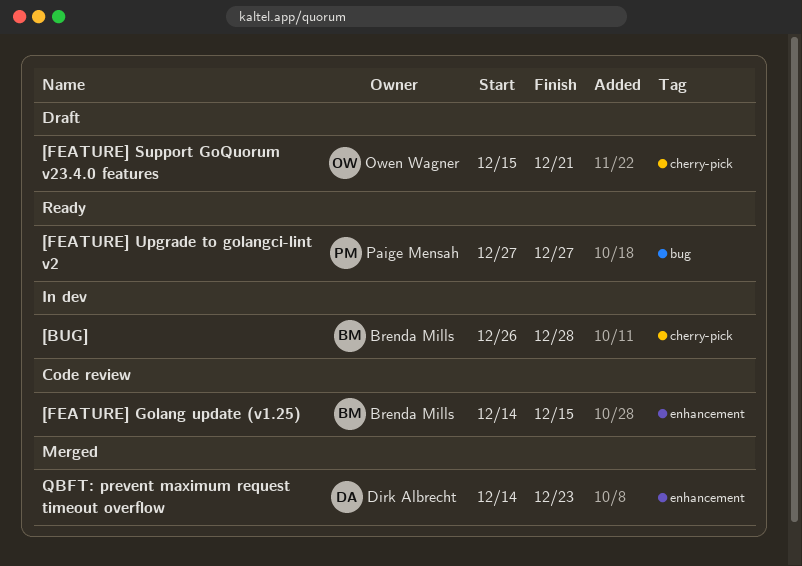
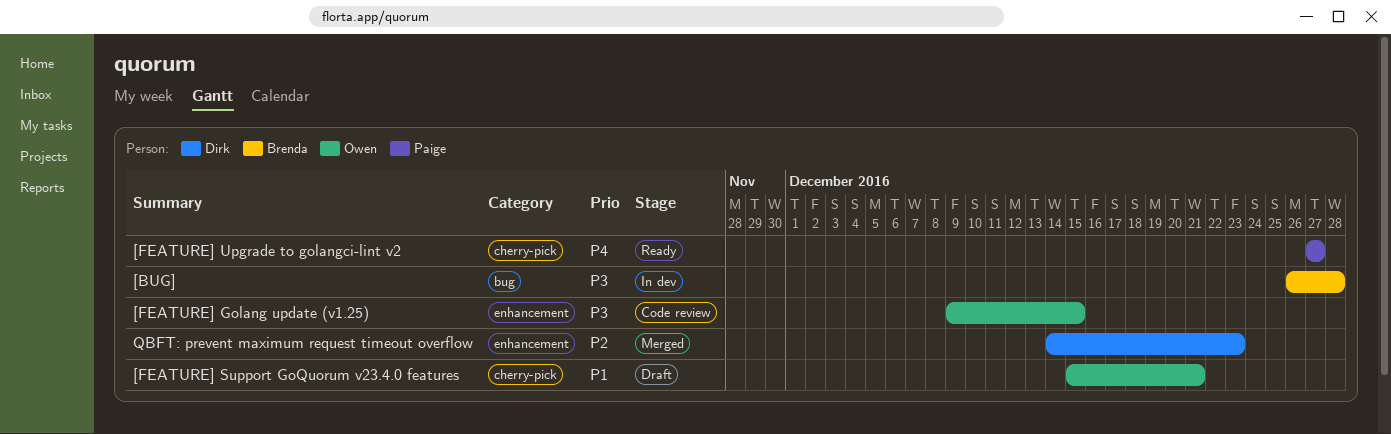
[BUG], label: cherry-pick -> bug
[FEATURE] Golang update (v1.25), owner: Brenda Mills -> Owen Wagner
[FEATURE] Golang update (v1.25), start: Dec 14 -> Dec 9
[FEATURE] Upgrade to golangci-lint v2, label: bug -> cherry-pick

